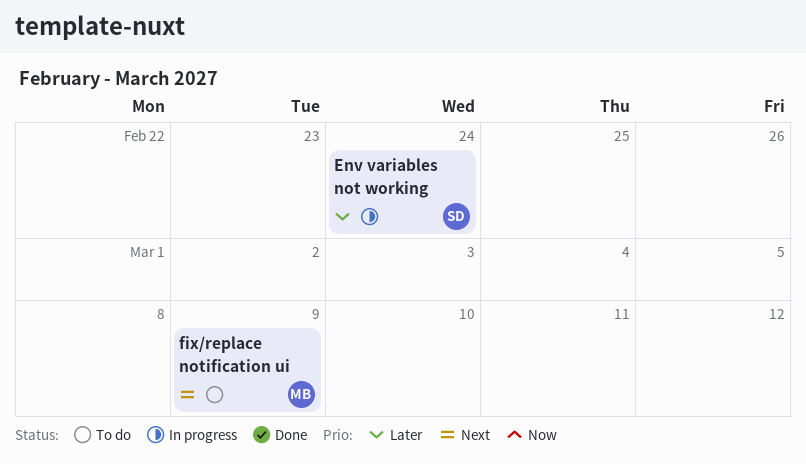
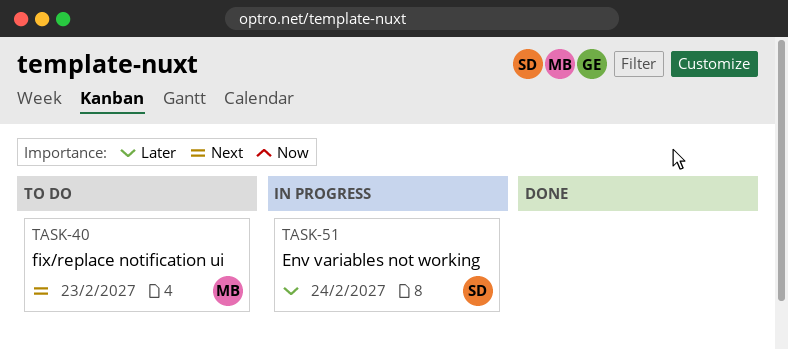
fix/replace notification ui, due: Mar 9 -> Feb 23

